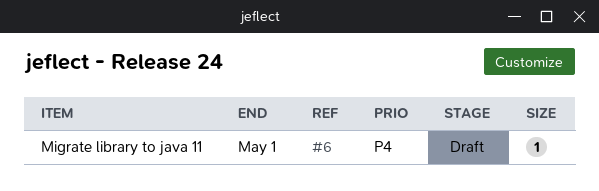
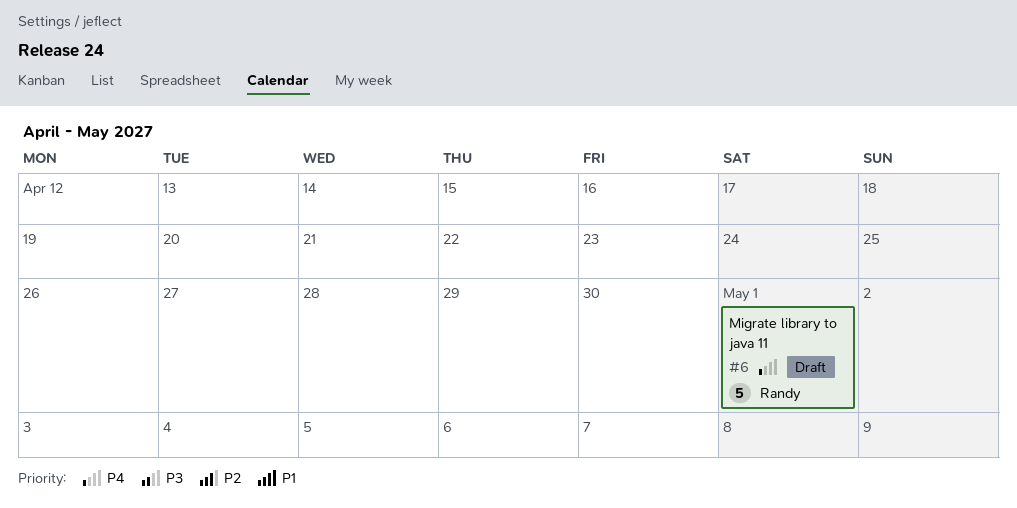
#6, estimate: 1 -> 5

